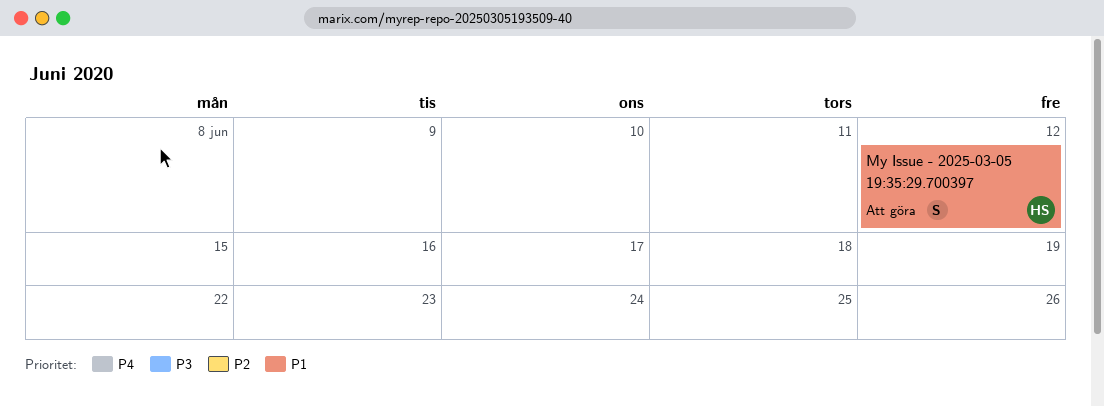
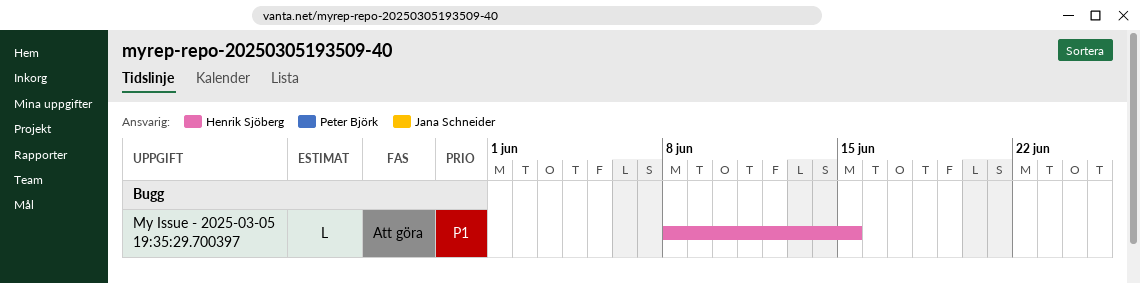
My Issue - 2025-03-05 19:35:29.700397, estimate: S -> L
My Issue - 2025-03-05 19:35:29.700397, due: Jun 12 -> Jun 15

